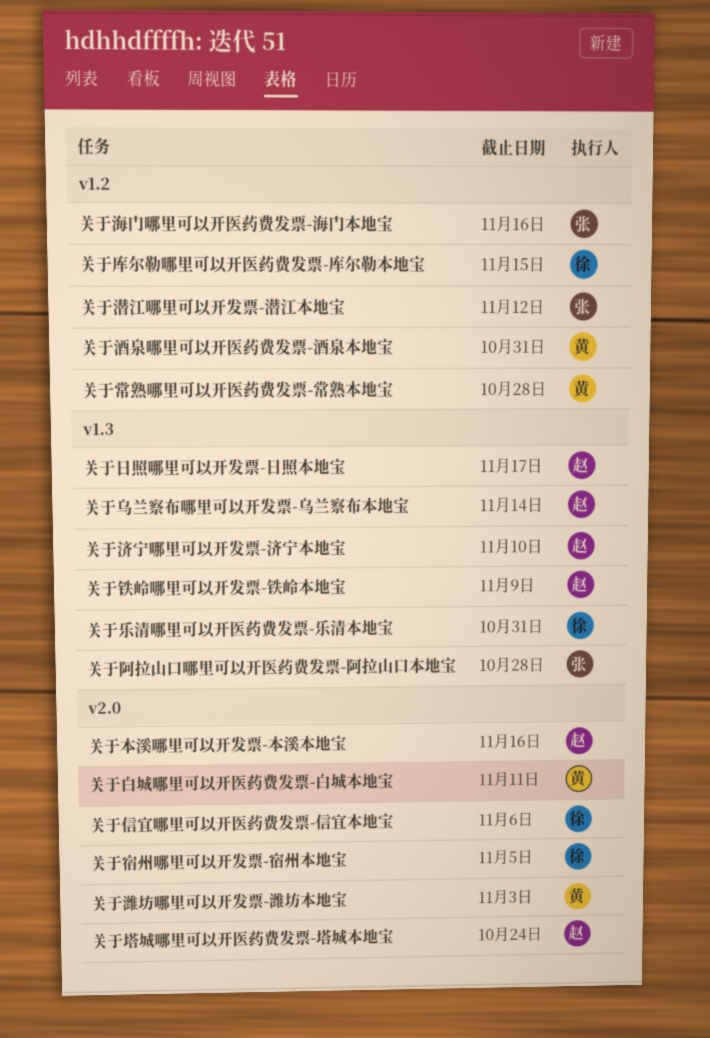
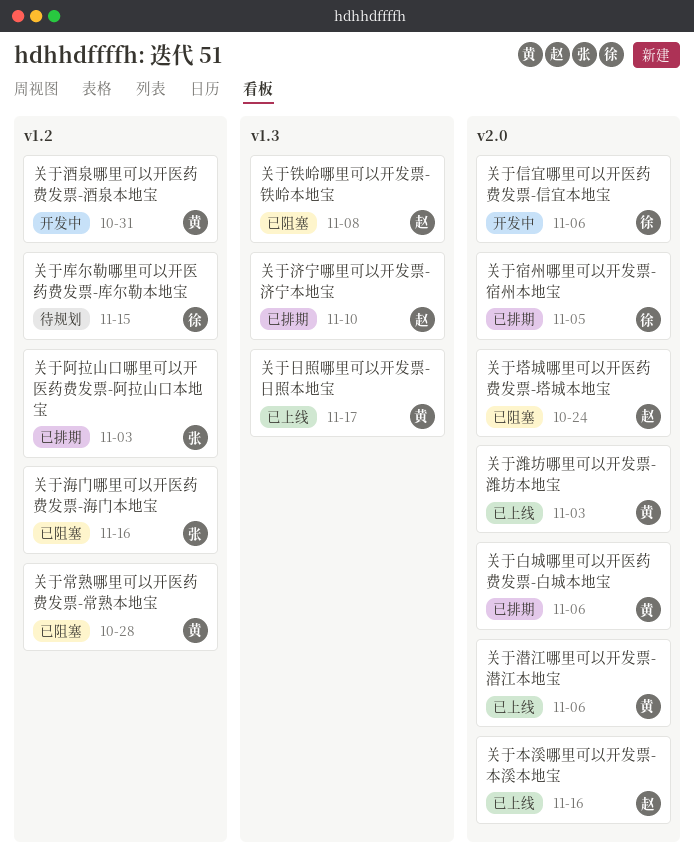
关于乌兰察布哪里可以开发票-乌兰察布本地宝: present -> none
关于乐清哪里可以开医药费发票-乐清本地宝: present -> none
关于日照哪里可以开发票-日照本地宝, owner: 赵 -> 黄
关于潜江哪里可以开发票-潜江本地宝, owner: 张 -> 黄
关于潜江哪里可以开发票-潜江本地宝, label: v1.2 -> v2.0
关于潜江哪里可以开发票-潜江本地宝, due: Nov 12 -> Nov 6
关于白城哪里可以开医药费发票-白城本地宝, due: Nov 11 -> Nov 6
关于铁岭哪里可以开发票-铁岭本地宝, due: Nov 9 -> Nov 8
关于阿拉山口哪里可以开医药费发票-阿拉山口本地宝, label: v1.3 -> v1.2
关于阿拉山口哪里可以开医药费发票-阿拉山口本地宝, due: Oct 28 -> Nov 3

